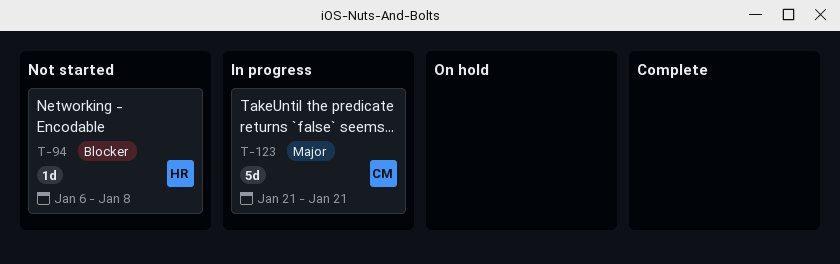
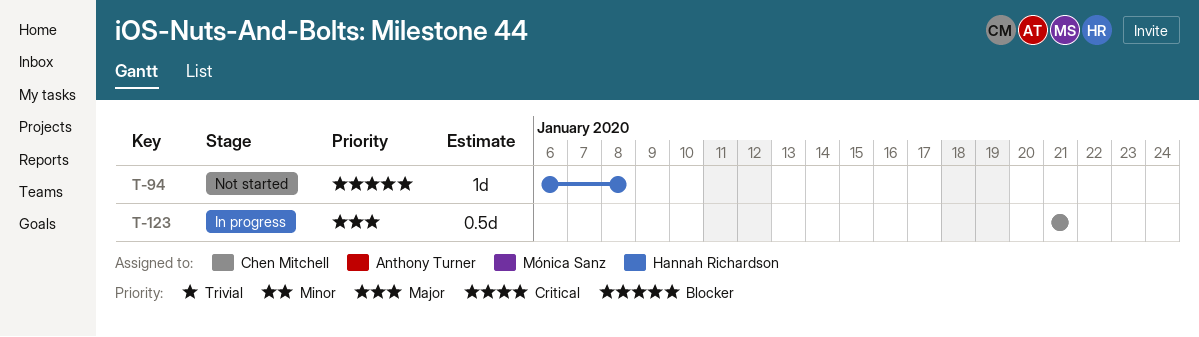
T-123, estimate: 5d -> 0.5d

